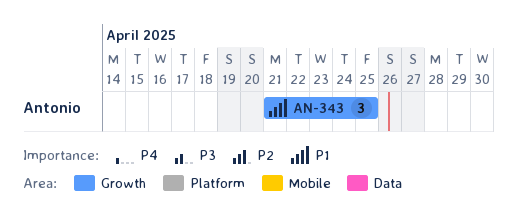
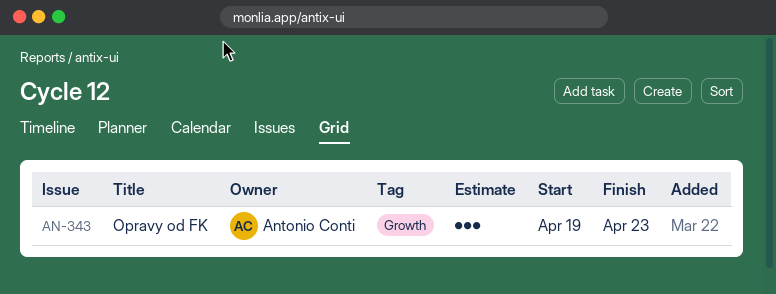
AN-343, start: Apr 21 -> Apr 19
AN-343, due: Apr 25 -> Apr 23

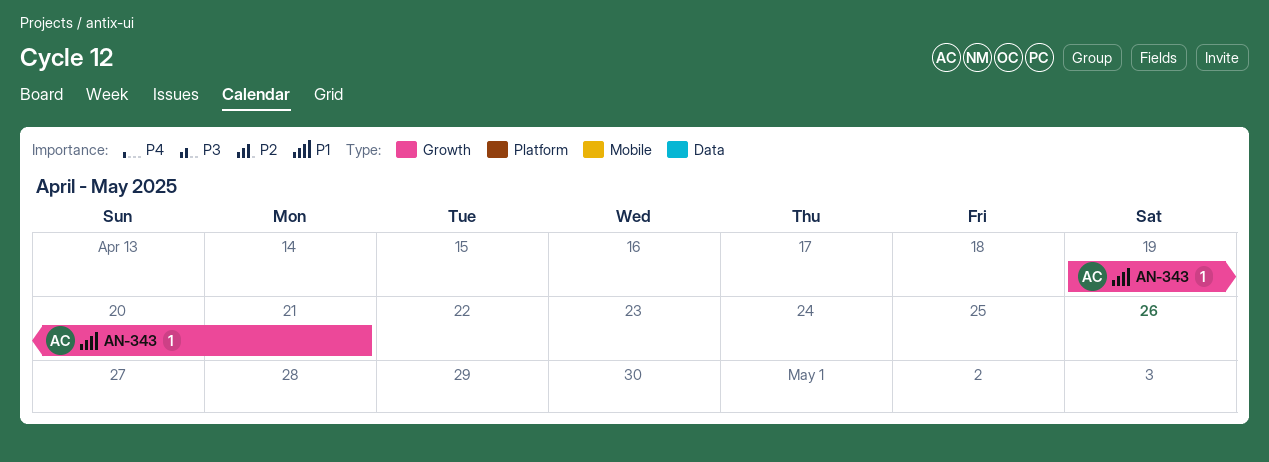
AN-343, estimate: 3 -> 1
AN-343, due: Apr 23 -> Apr 21

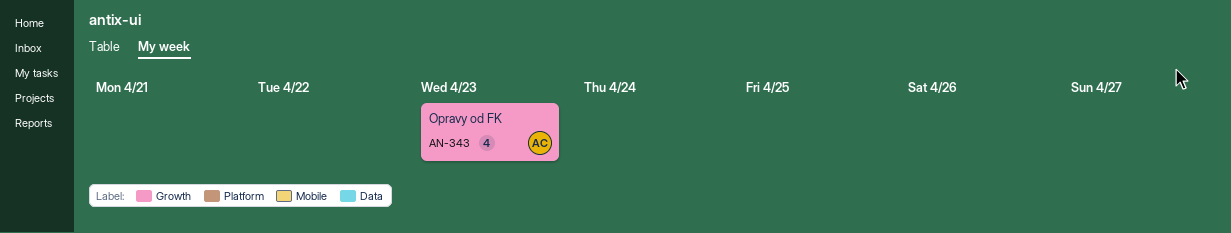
AN-343, estimate: 1 -> 4
AN-343, due: Apr 21 -> Apr 23

